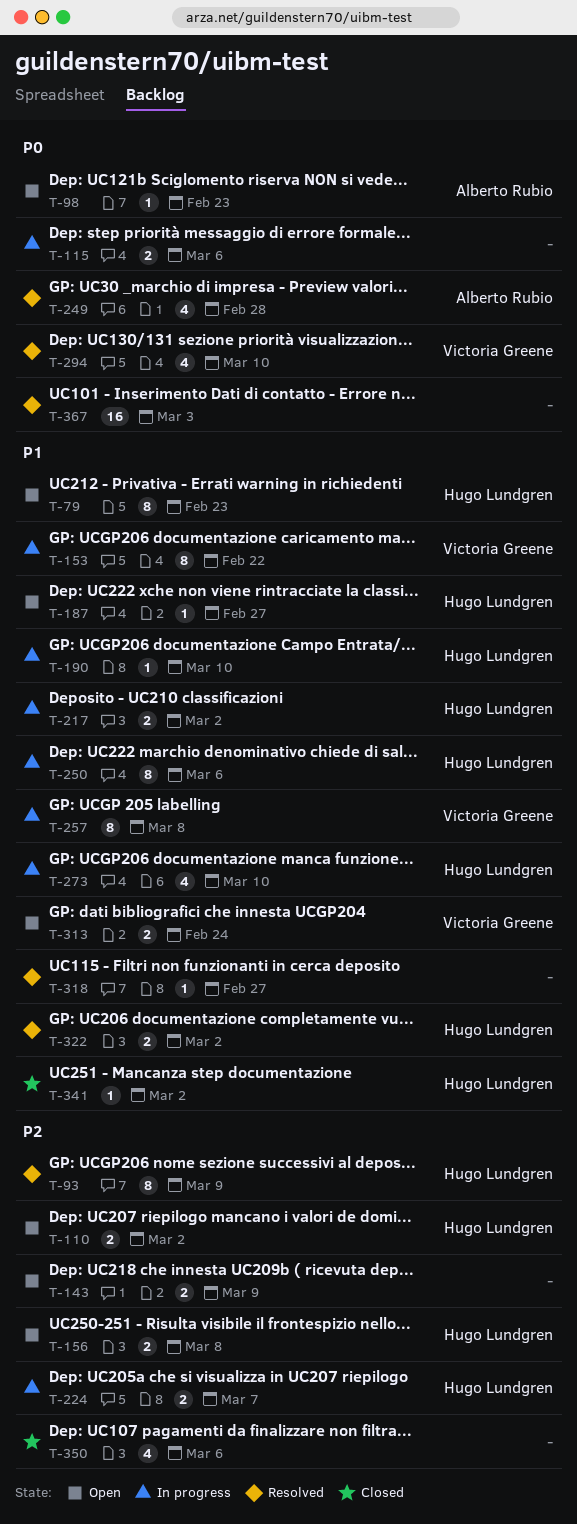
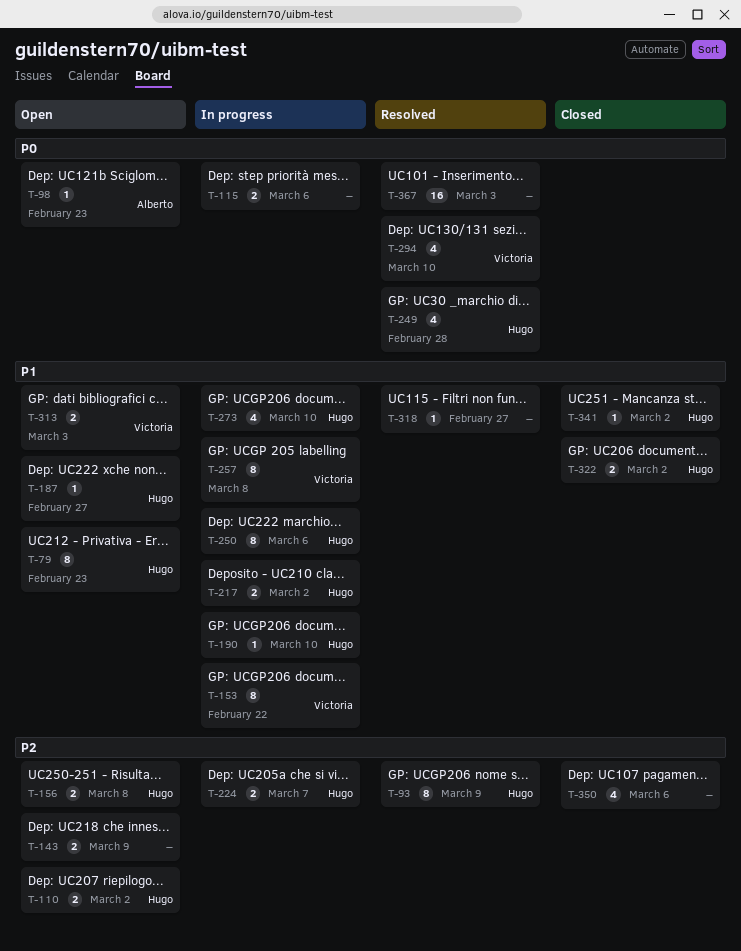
T-249, owner: Alberto Rubio -> Hugo Lundgren
T-313, due: Feb 24 -> Mar 3
T-322, status: Resolved -> Closed

